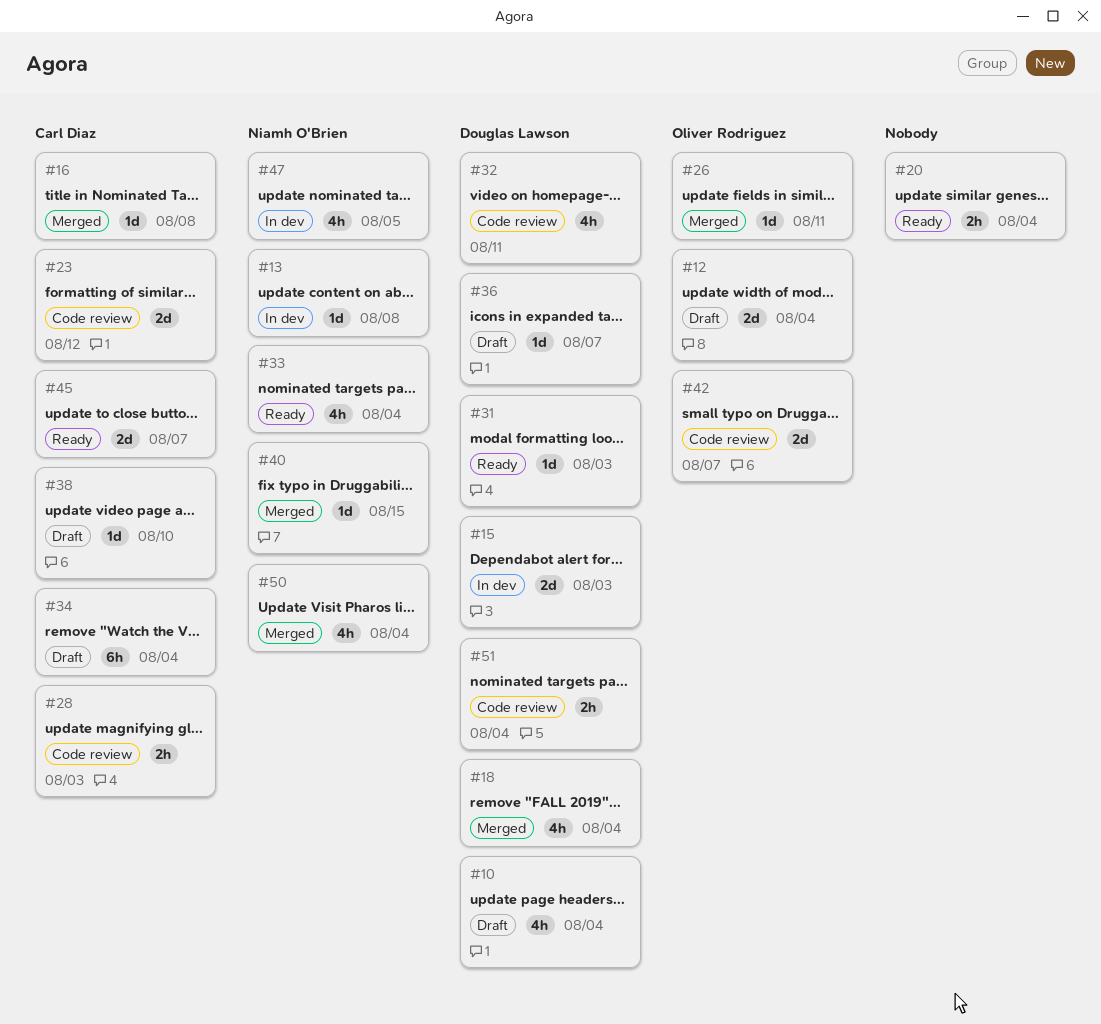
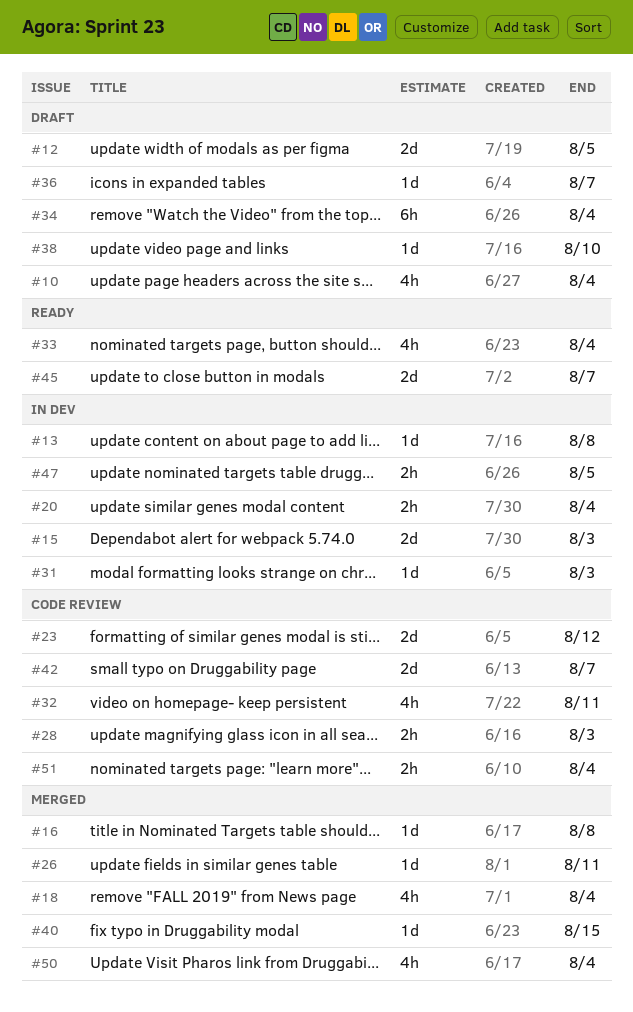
#12, due: Aug 4 -> Aug 5
#20, status: Ready -> In dev
#31, status: Ready -> In dev
#47, estimate: 4h -> 2h

